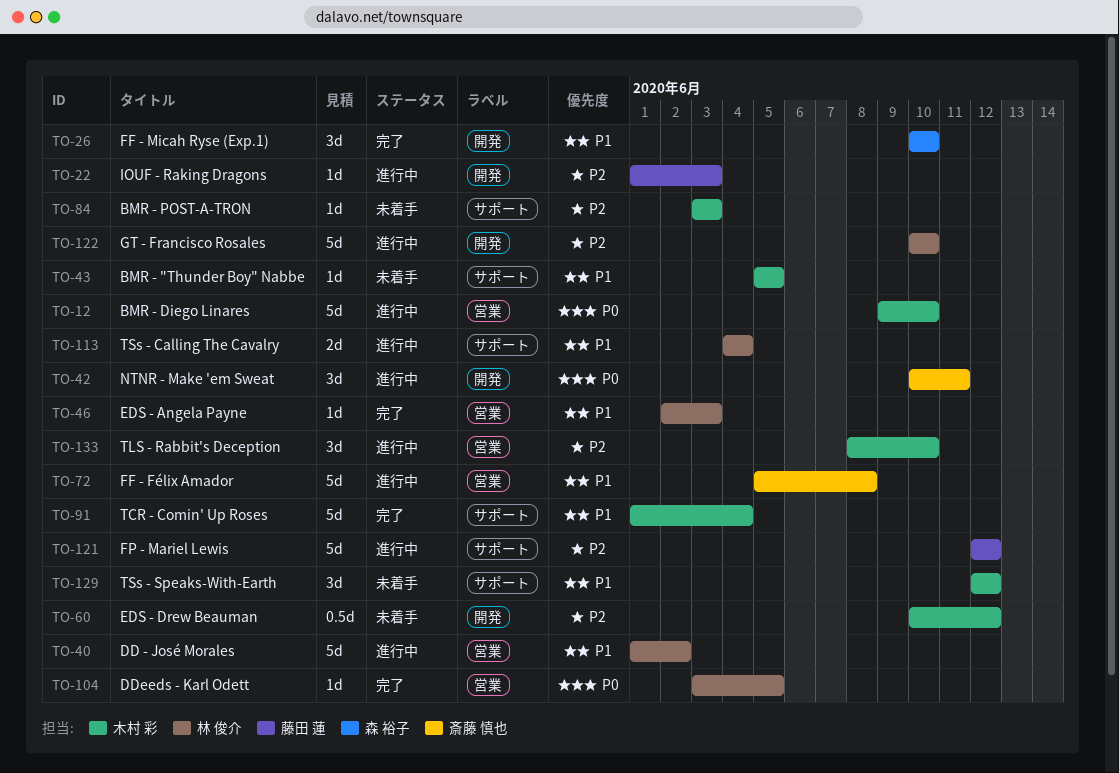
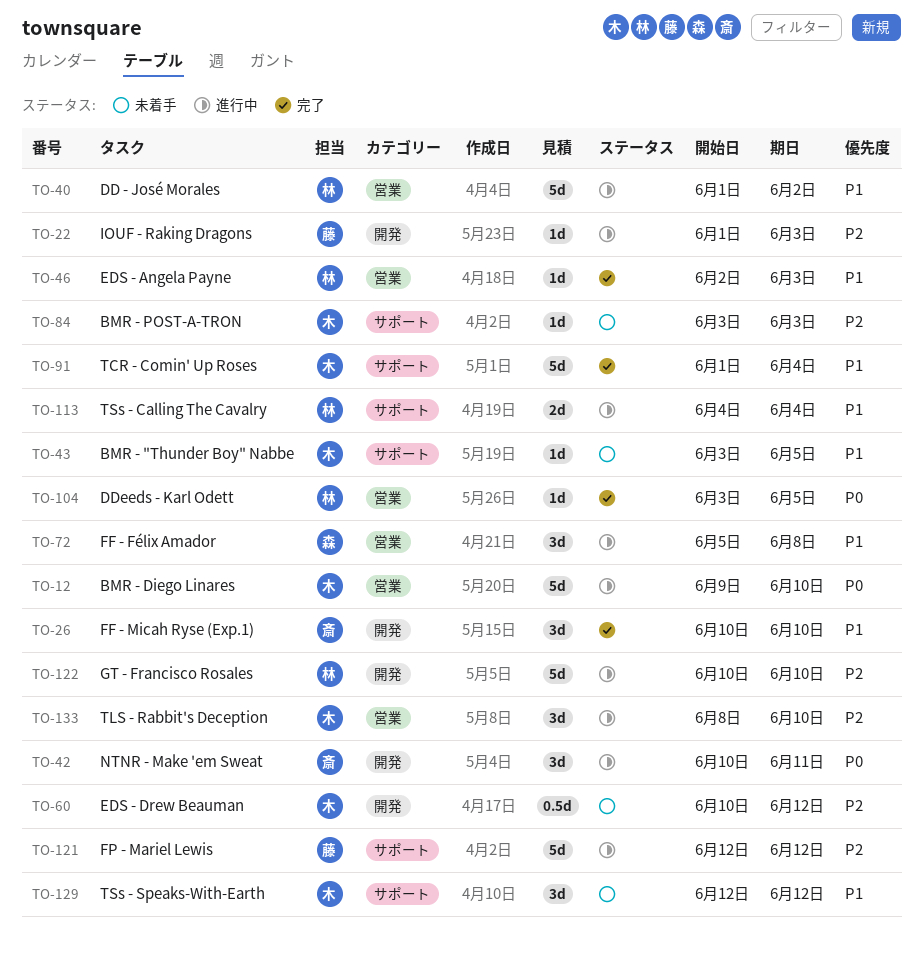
TO-26, owner: 森 裕子 -> 斎藤 慎也
TO-43, start: Jun 5 -> Jun 3
TO-72, owner: 斎藤 慎也 -> 森 裕子
TO-72, estimate: 5d -> 3d

